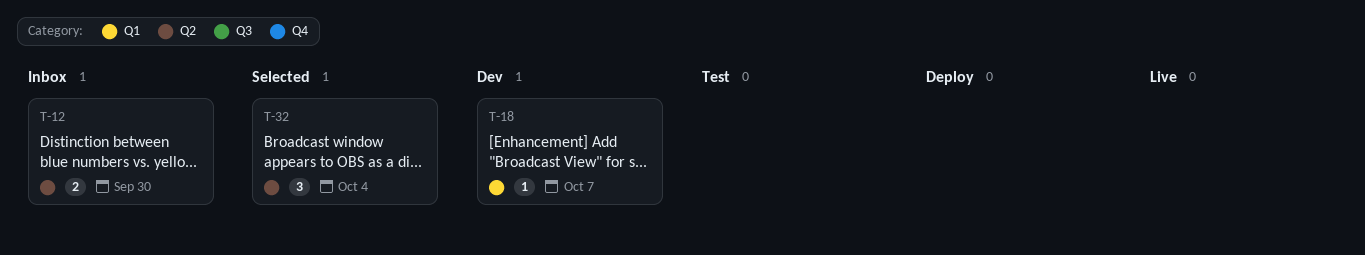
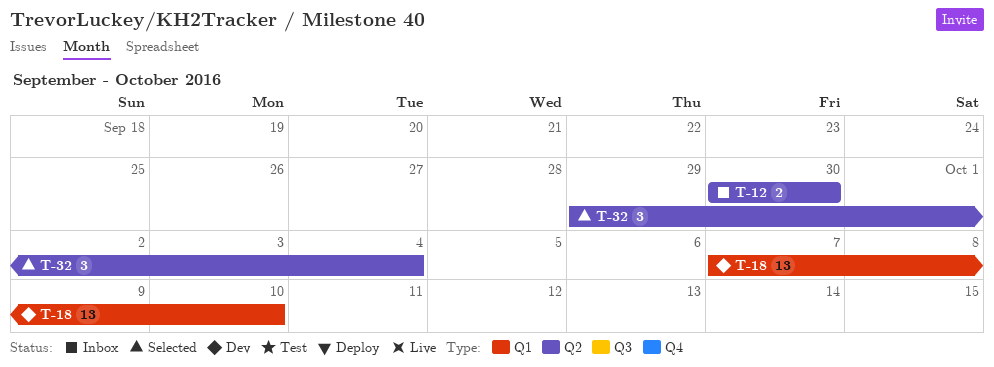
T-18, estimate: 1 -> 13
T-18, due: Oct 7 -> Oct 10

